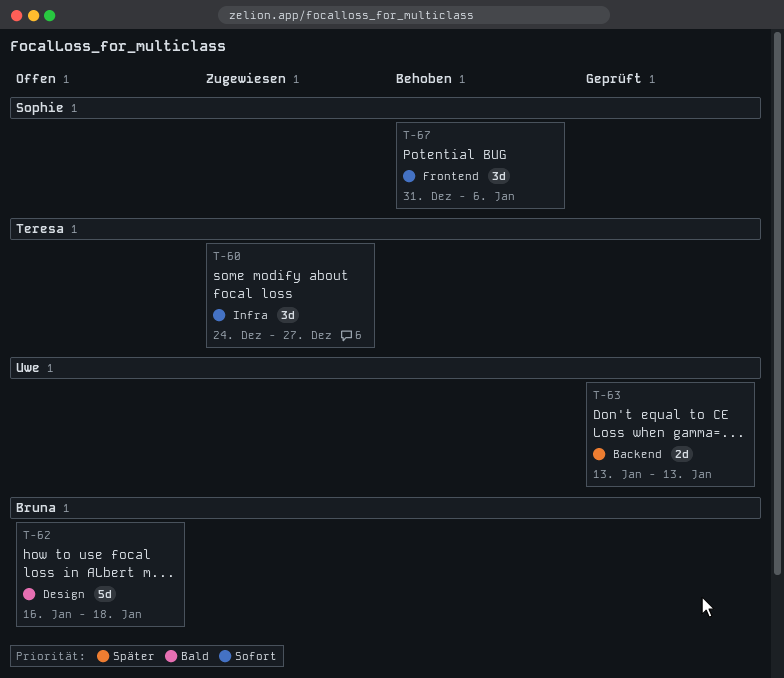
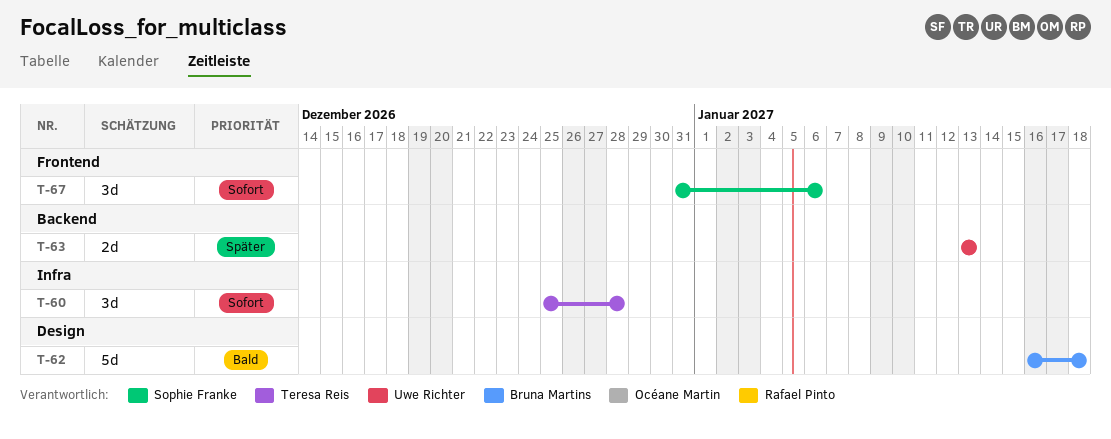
T-60, start: Dec 24 -> Dec 25
T-60, due: Dec 27 -> Dec 28

